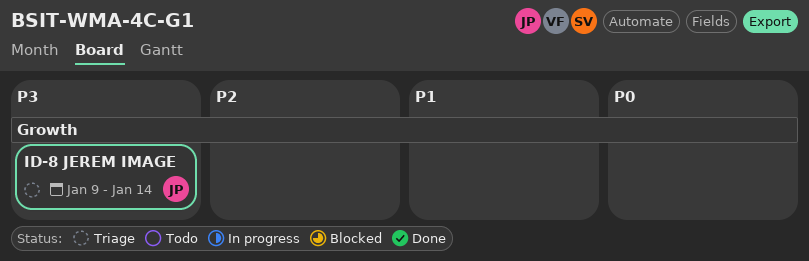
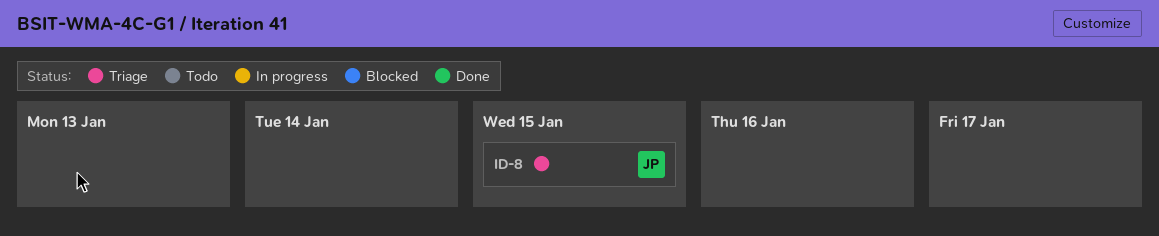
ID-8, due: Jan 14 -> Jan 15

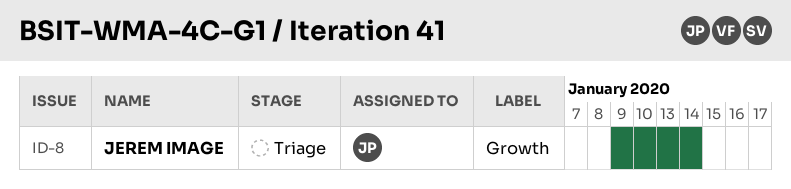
ID-8, due: Jan 15 -> Jan 14

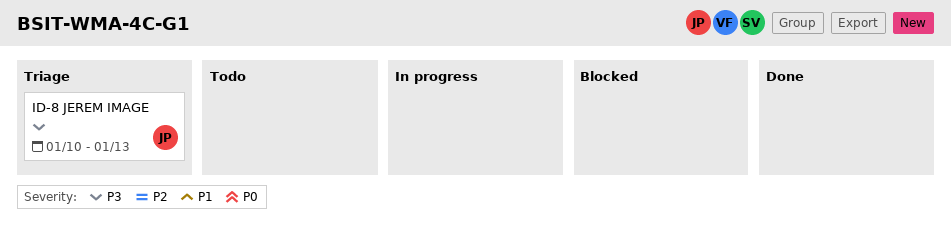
ID-8, start: Jan 9 -> Jan 10
ID-8, due: Jan 14 -> Jan 13

